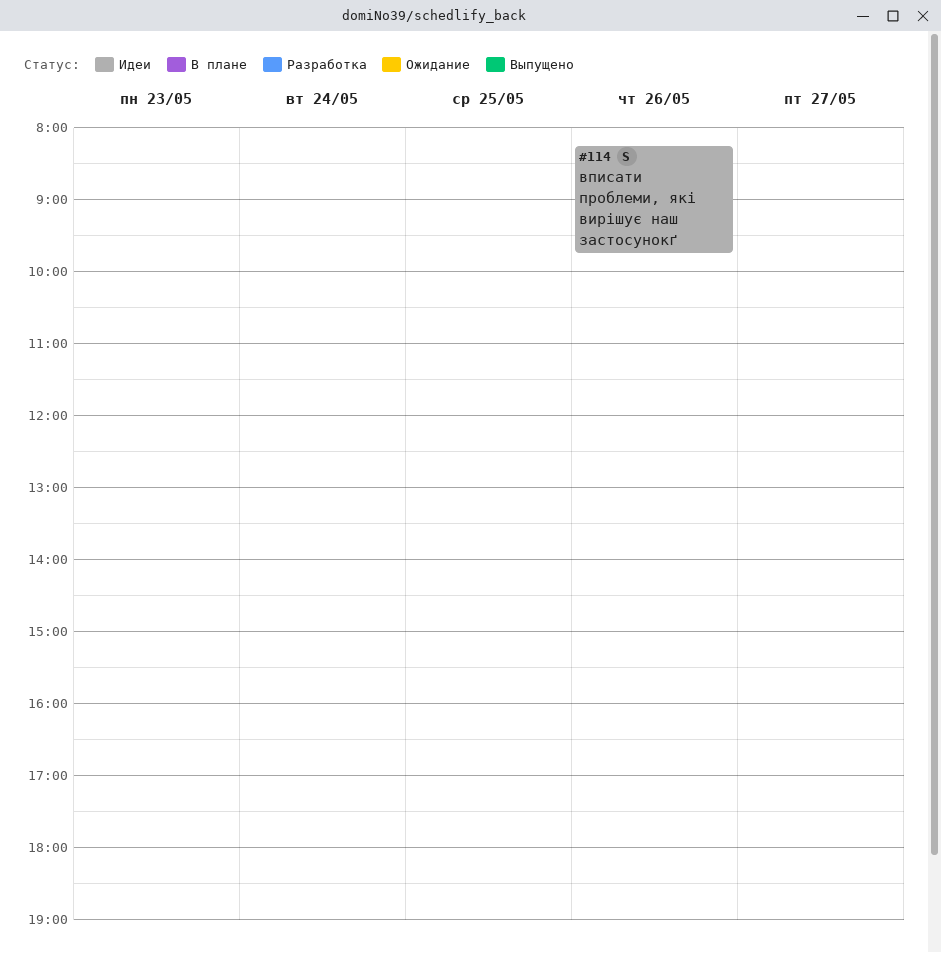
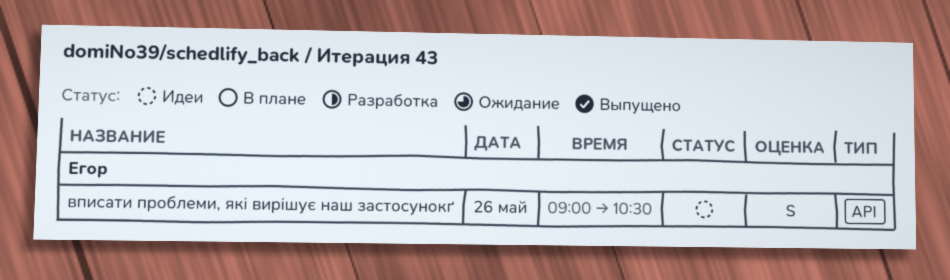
вписати проблеми, які вирішує наш застосунокґ, begins: 08:15 -> 09:00
вписати проблеми, які вирішує наш застосунокґ, ends: 09:45 -> 10:30

